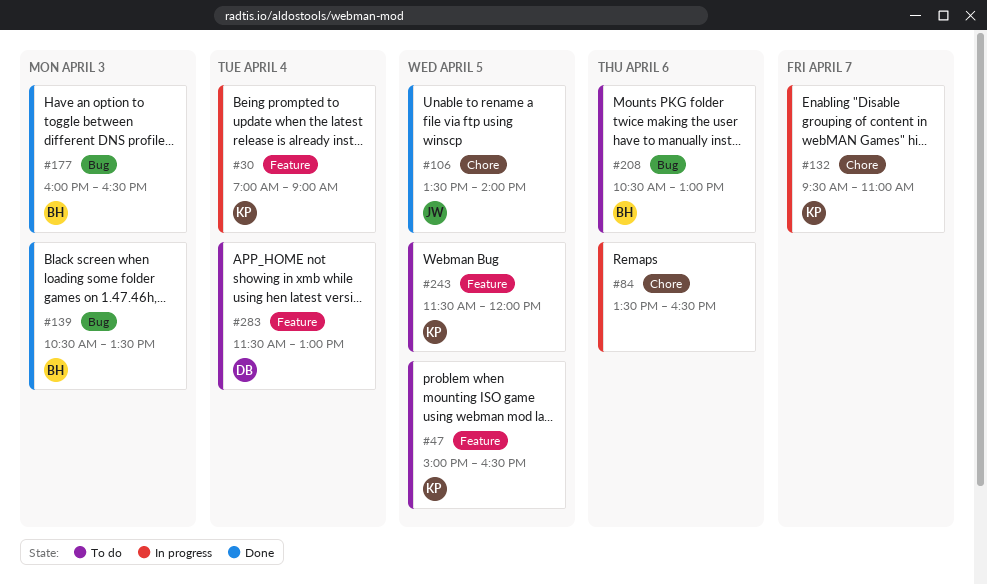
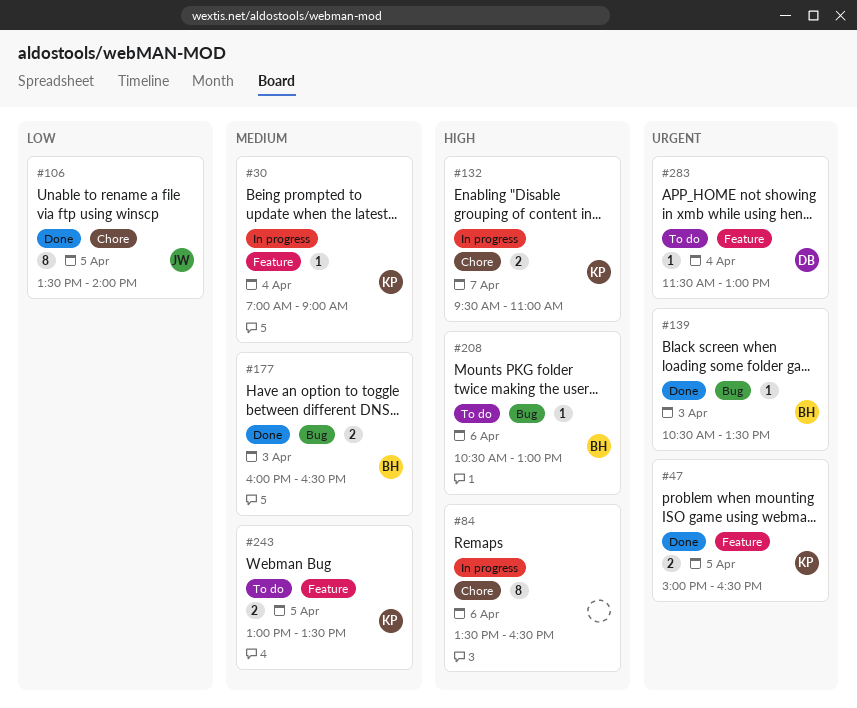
#47, status: To do -> Done
#243, begins: 11:30 -> 13:00
#243, ends: 12:00 -> 13:30

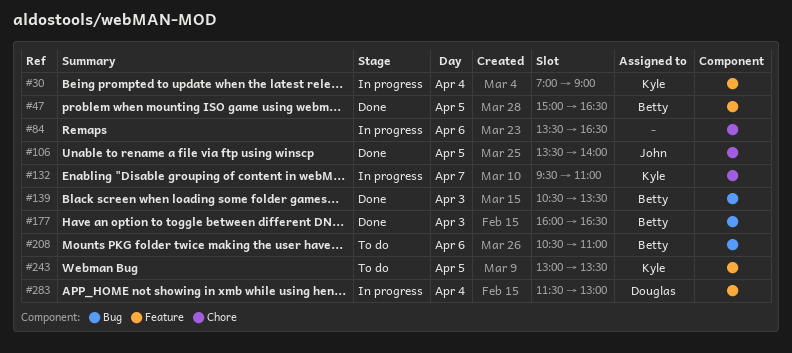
#47, owner: Kyle -> Betty
#208, ends: 13:00 -> 11:00
#283, status: To do -> In progress

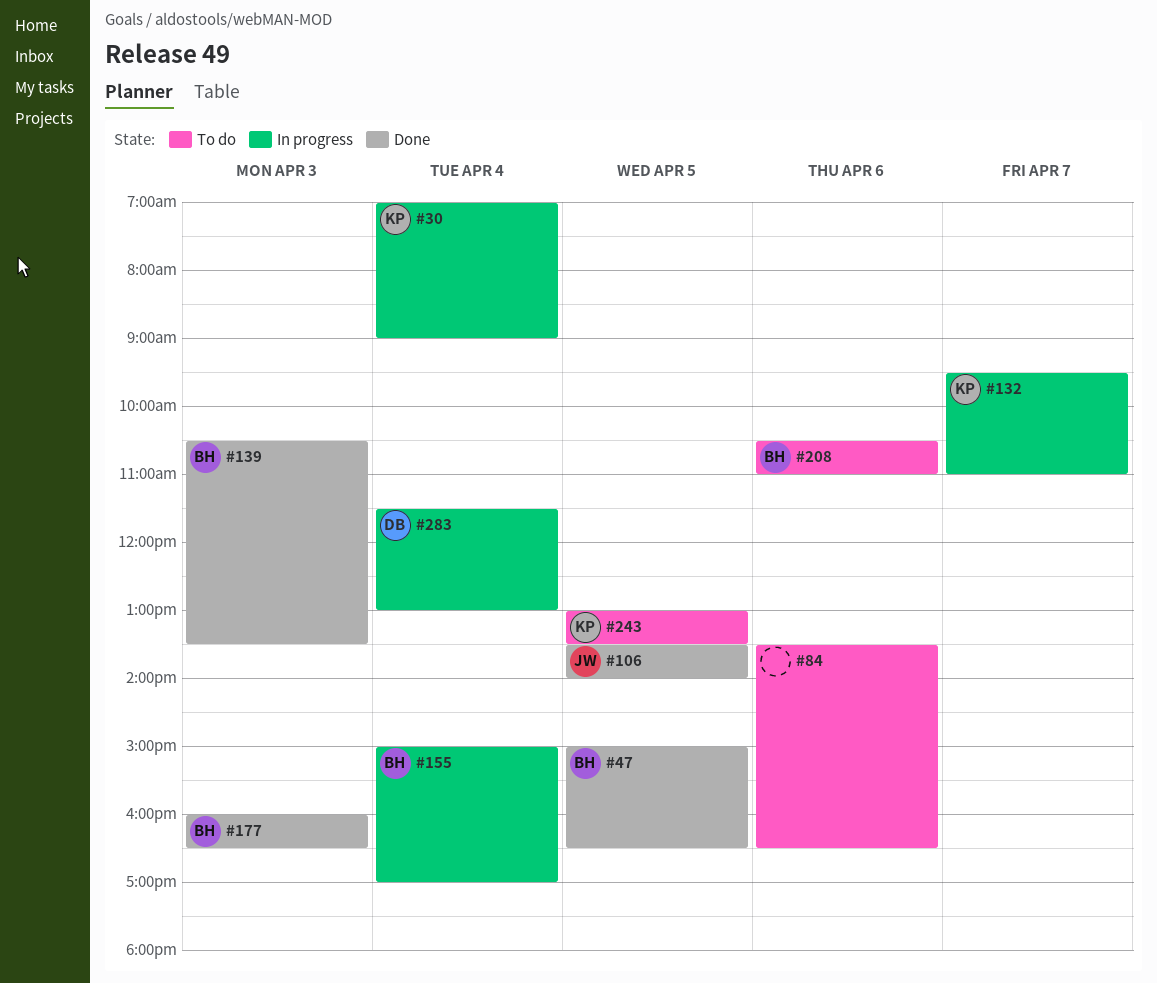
#84, status: In progress -> To do
#155: none -> present

